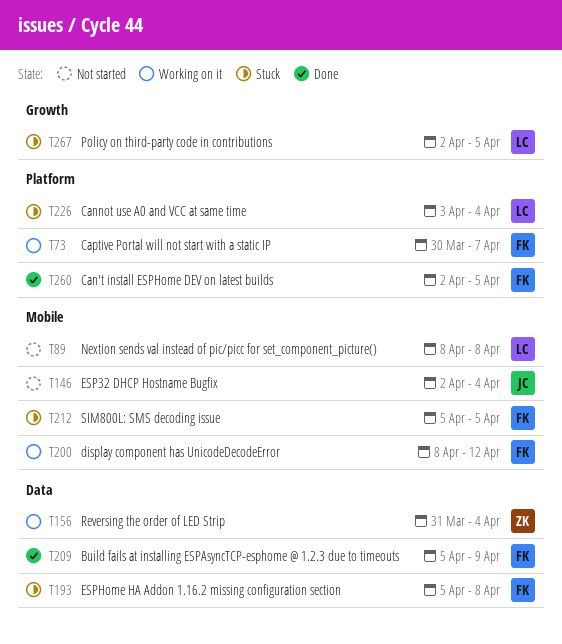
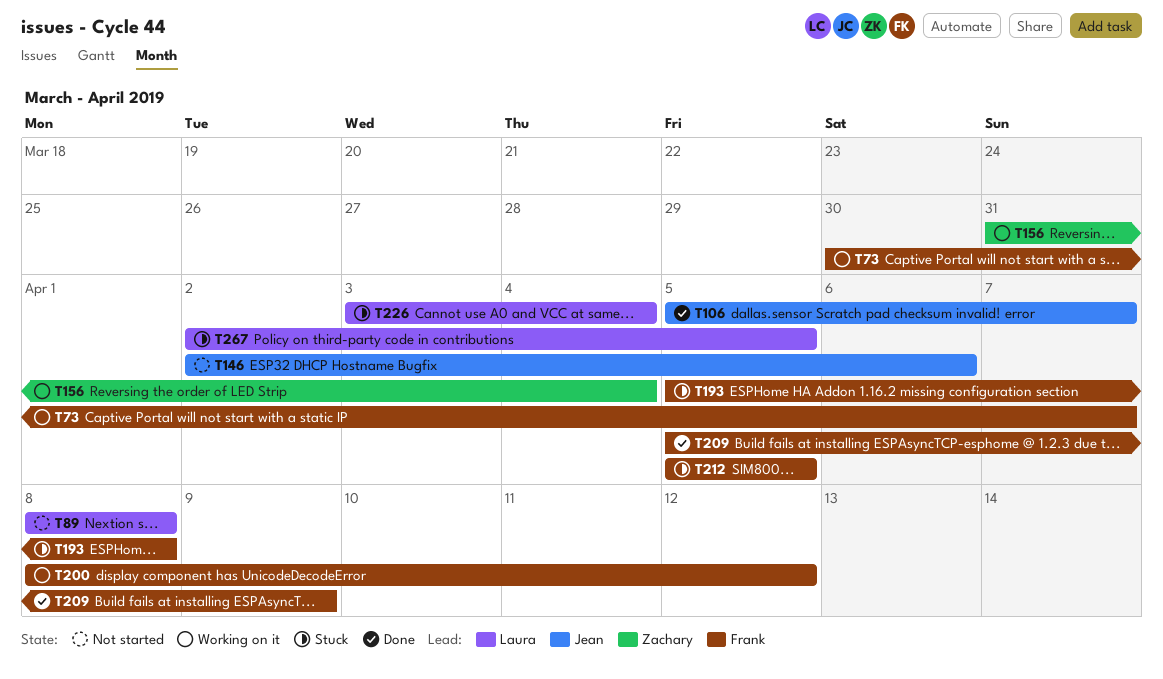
T106: none -> present
T146, due: Apr 4 -> Apr 6
T260: present -> none

